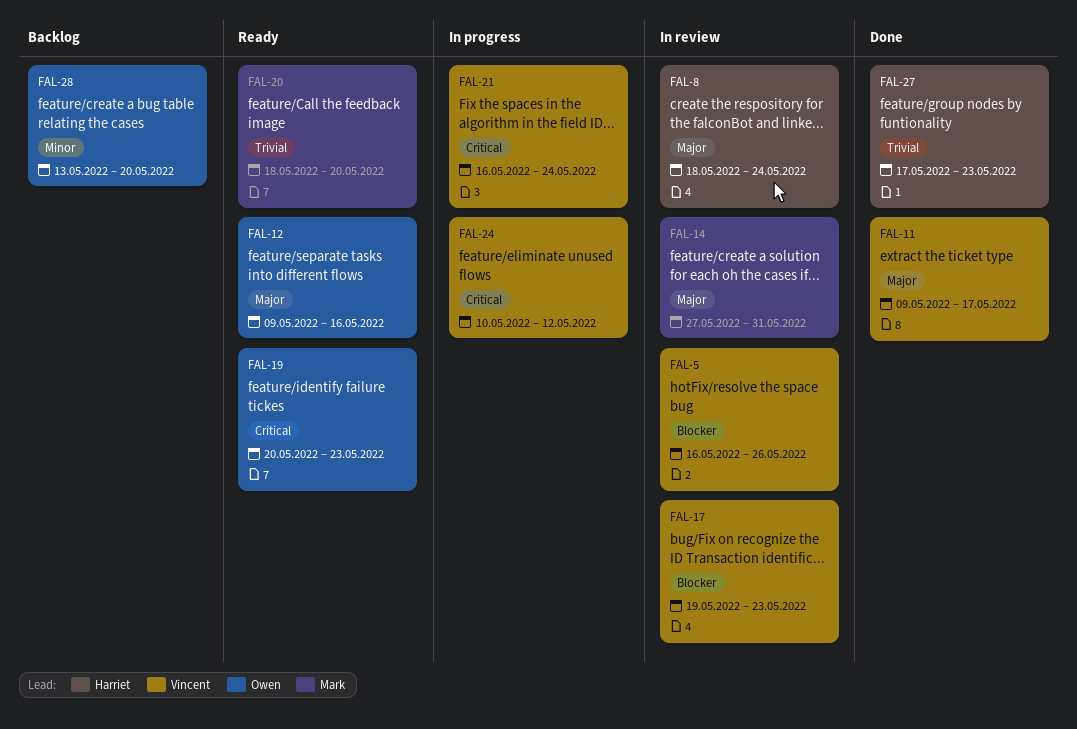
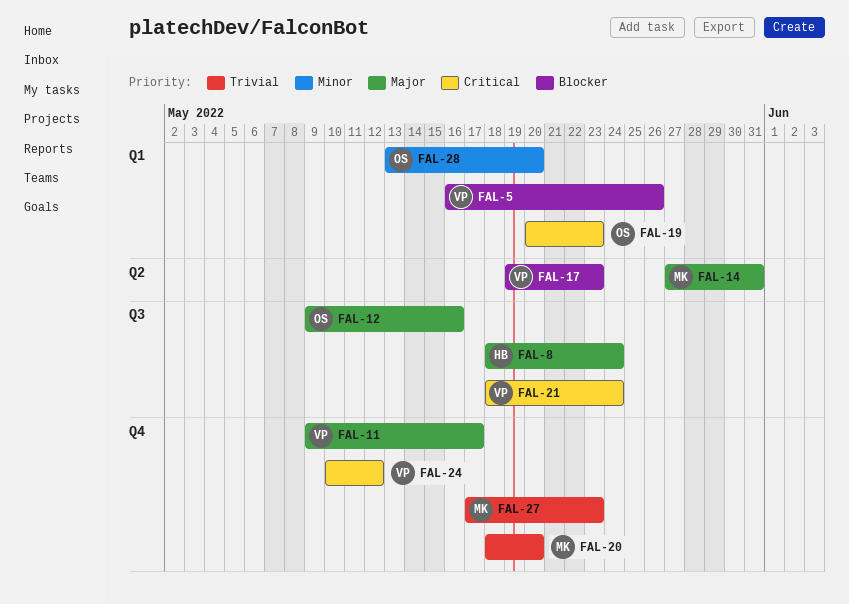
FAL-21, start: May 16 -> May 18
FAL-27, owner: Harriet -> Mark

